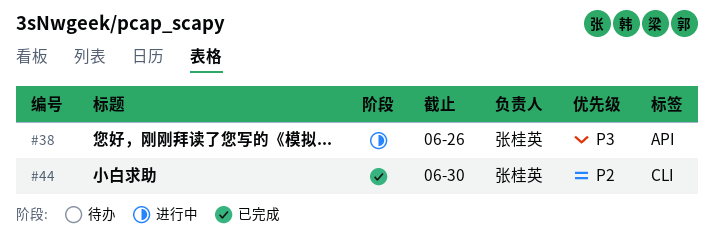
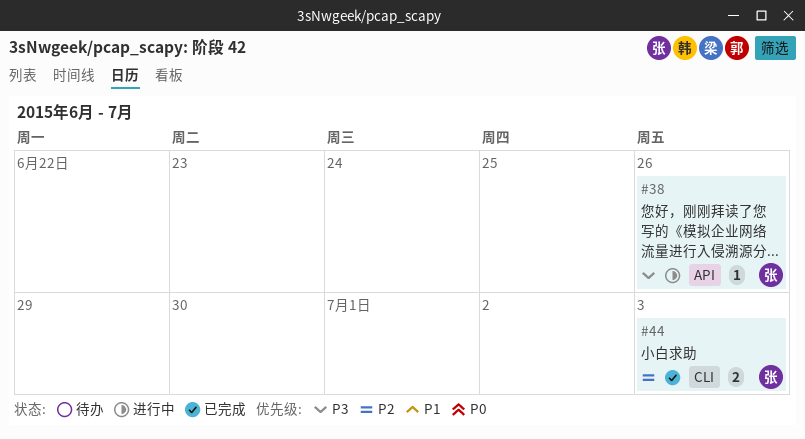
#44, due: Jun 30 -> Jul 3

